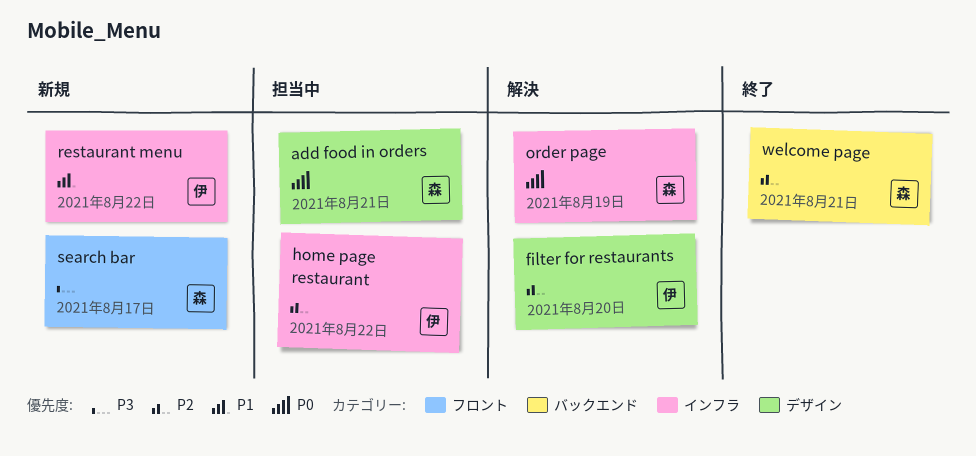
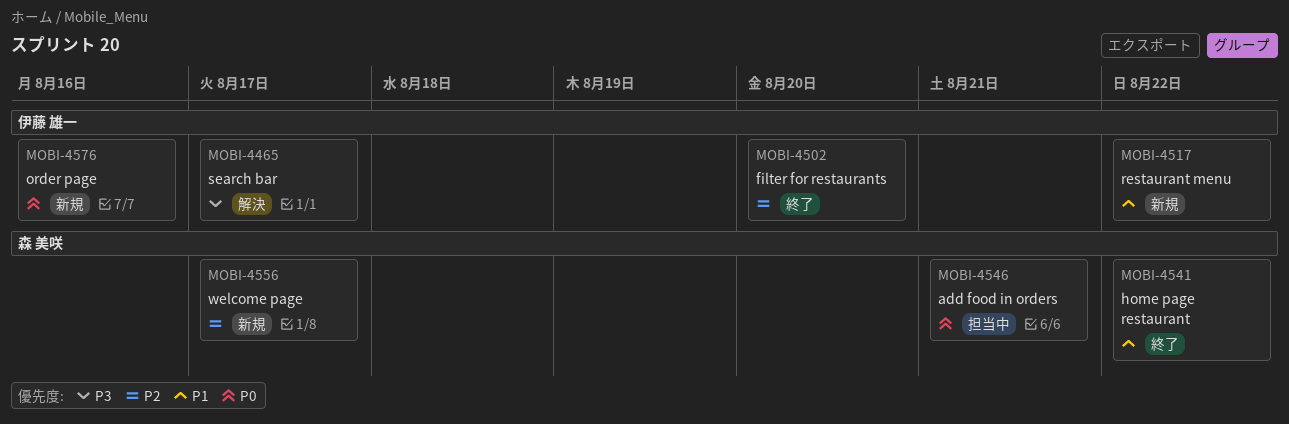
filter for restaurants, status: 解決 -> 終了
home page restaurant, status: 担当中 -> 終了
home page restaurant, owner: 伊藤 雄一 -> 森 美咲
home page restaurant, priority: P2 -> P1
order page, status: 解決 -> 新規
order page, owner: 森 美咲 -> 伊藤 雄一
order page, due: Aug 19 -> Aug 16
search bar, status: 新規 -> 解決
search bar, owner: 森 美咲 -> 伊藤 雄一
welcome page, status: 終了 -> 新規
welcome page, due: Aug 21 -> Aug 17

